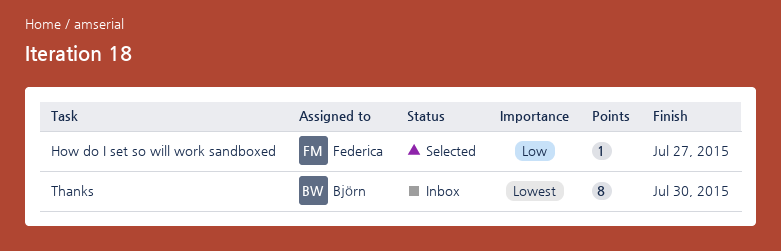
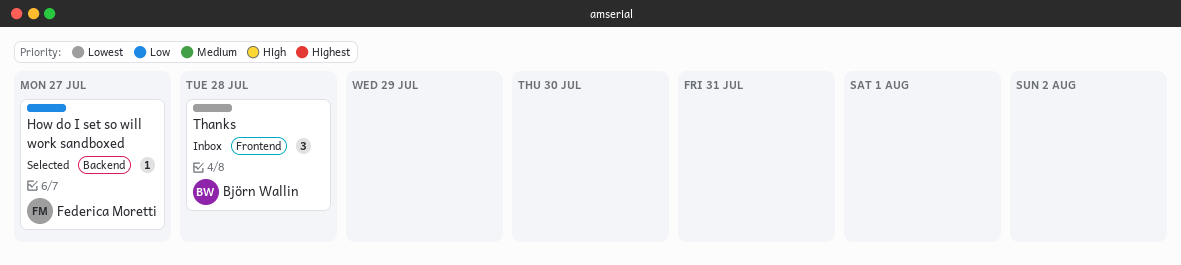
Thanks, estimate: 8 -> 3
Thanks, due: Jul 30 -> Jul 28

